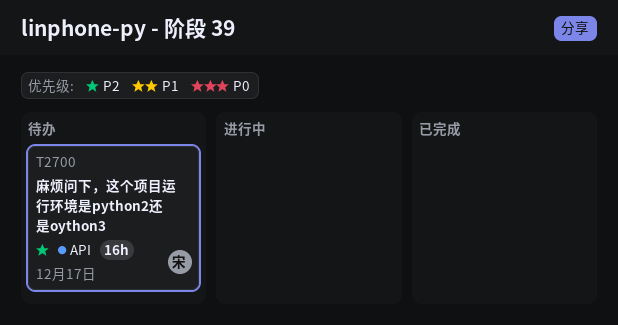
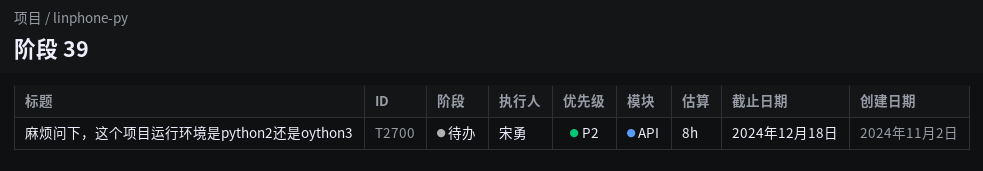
T2700, estimate: 16h -> 8h
T2700, due: Dec 17 -> Dec 18

